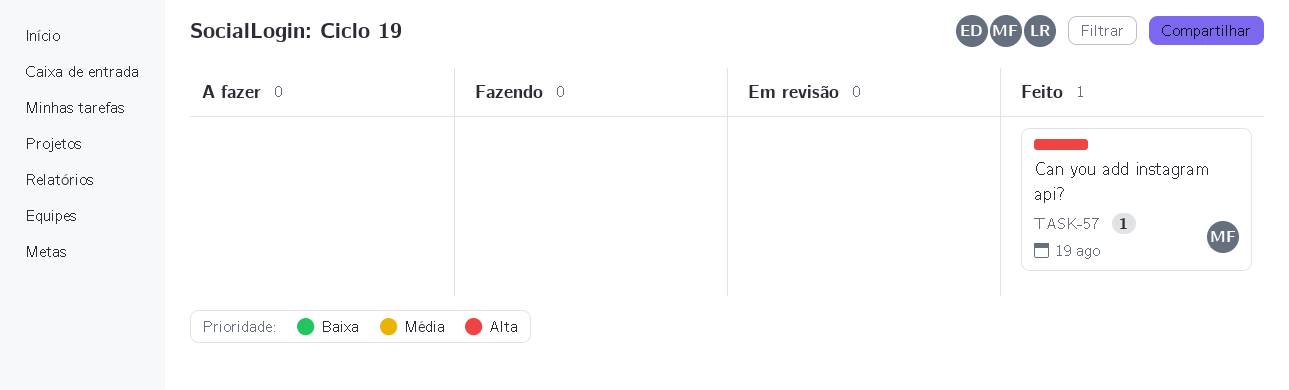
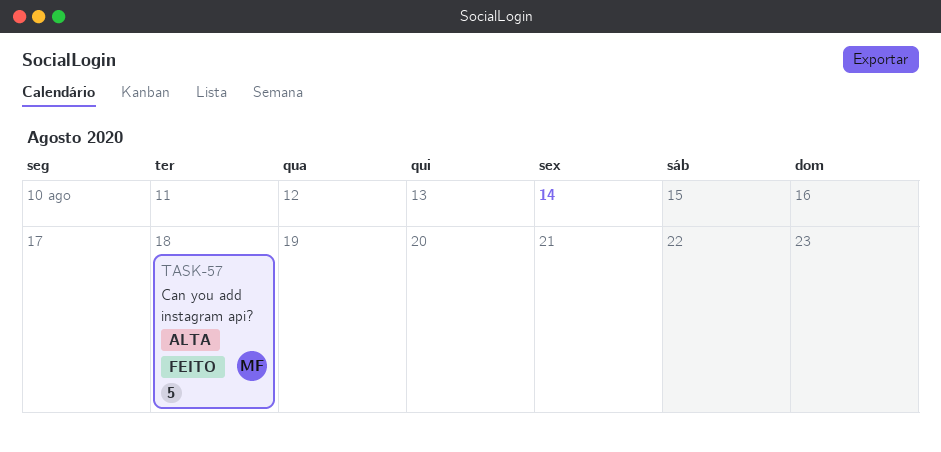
TASK-57, estimate: 1 -> 5
TASK-57, due: Aug 19 -> Aug 18

